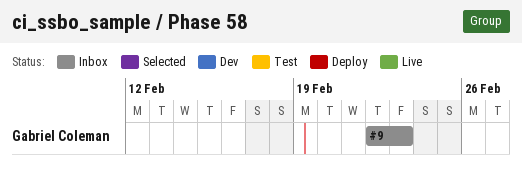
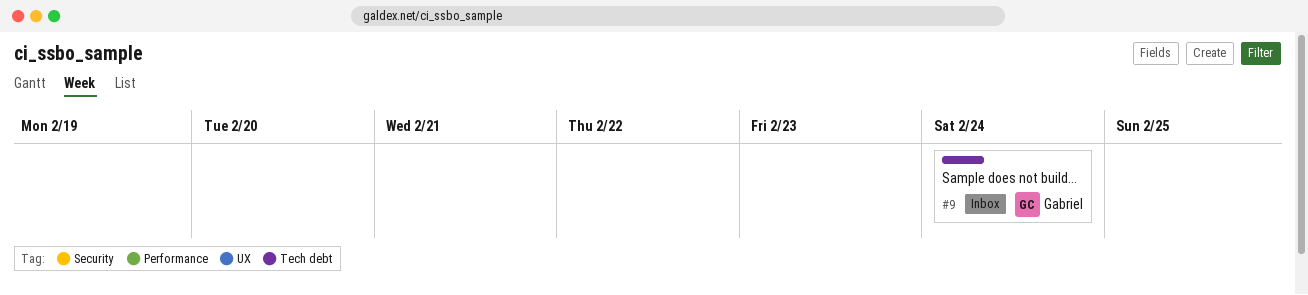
#9, due: Feb 23 -> Feb 24

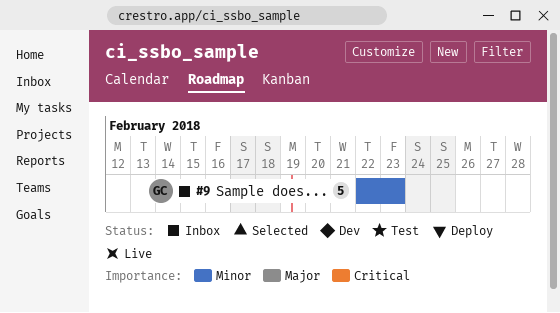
#9, due: Feb 24 -> Feb 23

